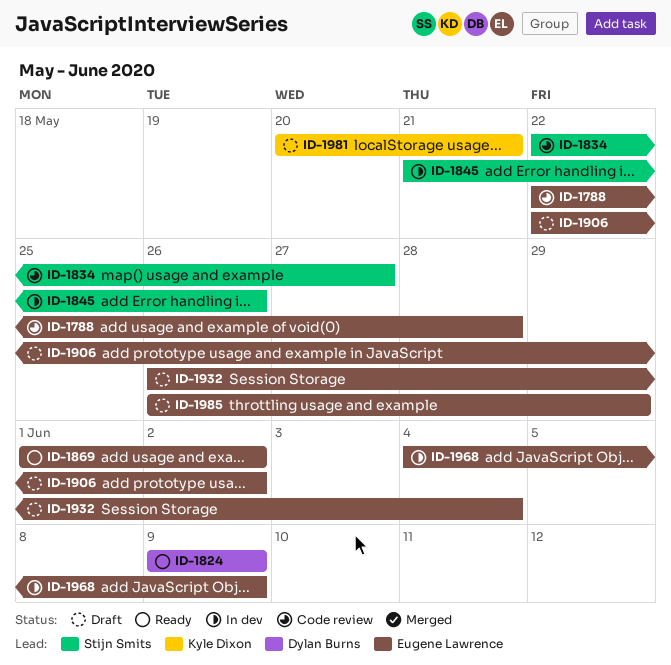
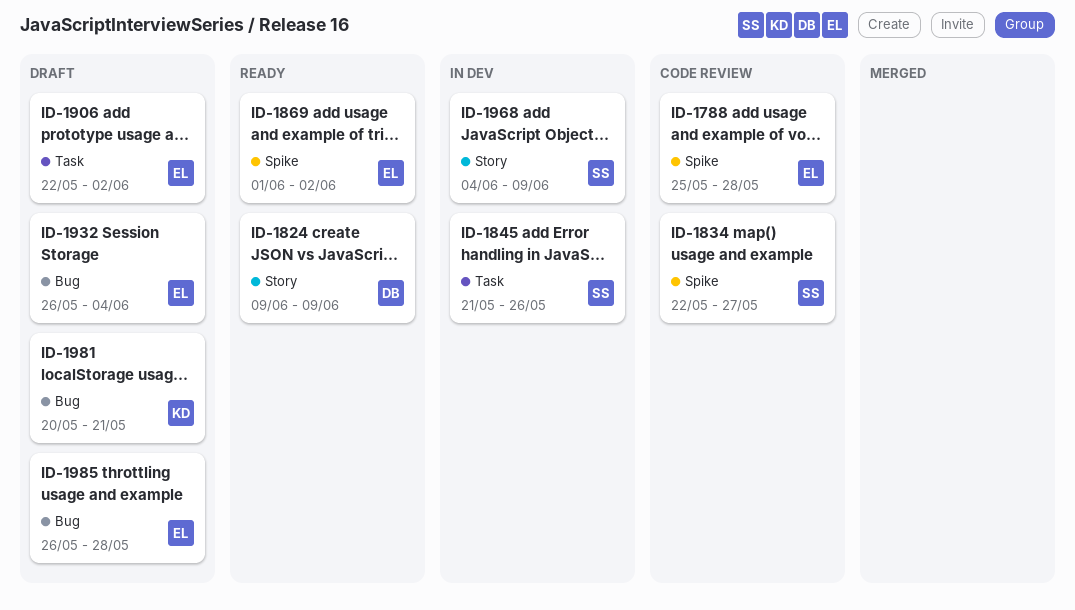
ID-1788, start: May 22 -> May 25
ID-1968, owner: Eugene Lawrence -> Stijn Smits
ID-1985, due: May 29 -> May 28

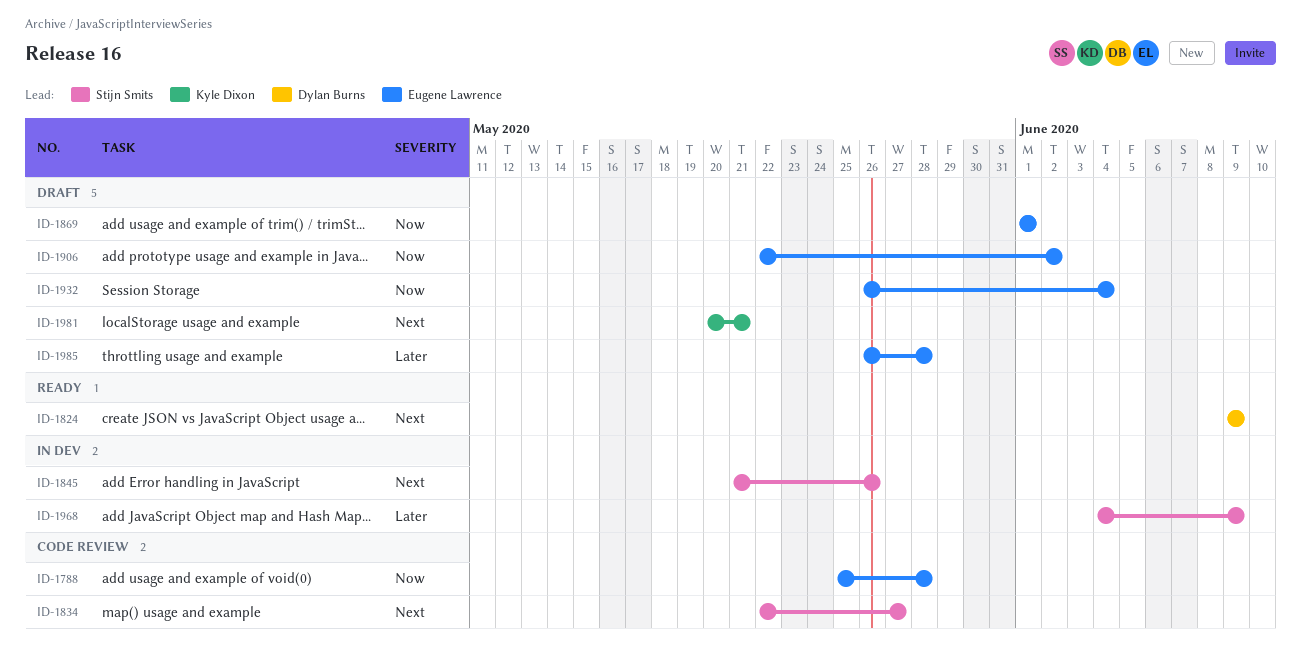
ID-1869, status: Ready -> Draft
ID-1869, due: Jun 2 -> Jun 1

